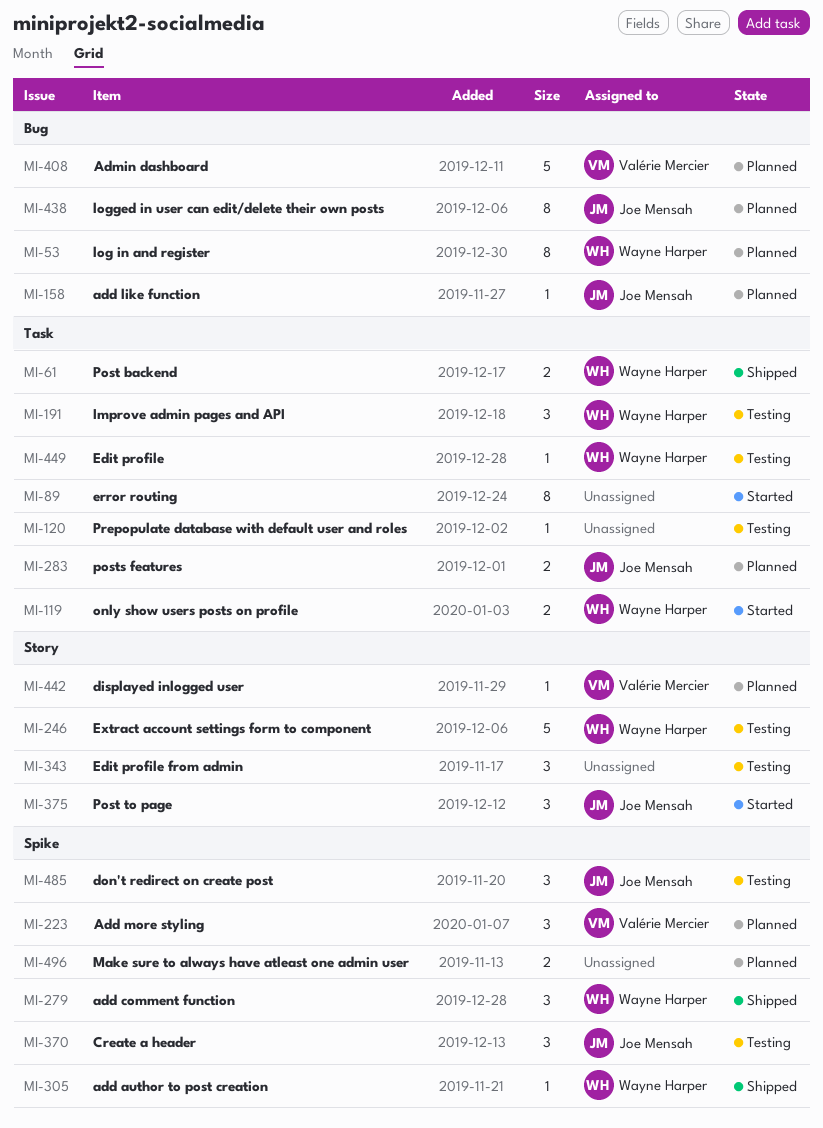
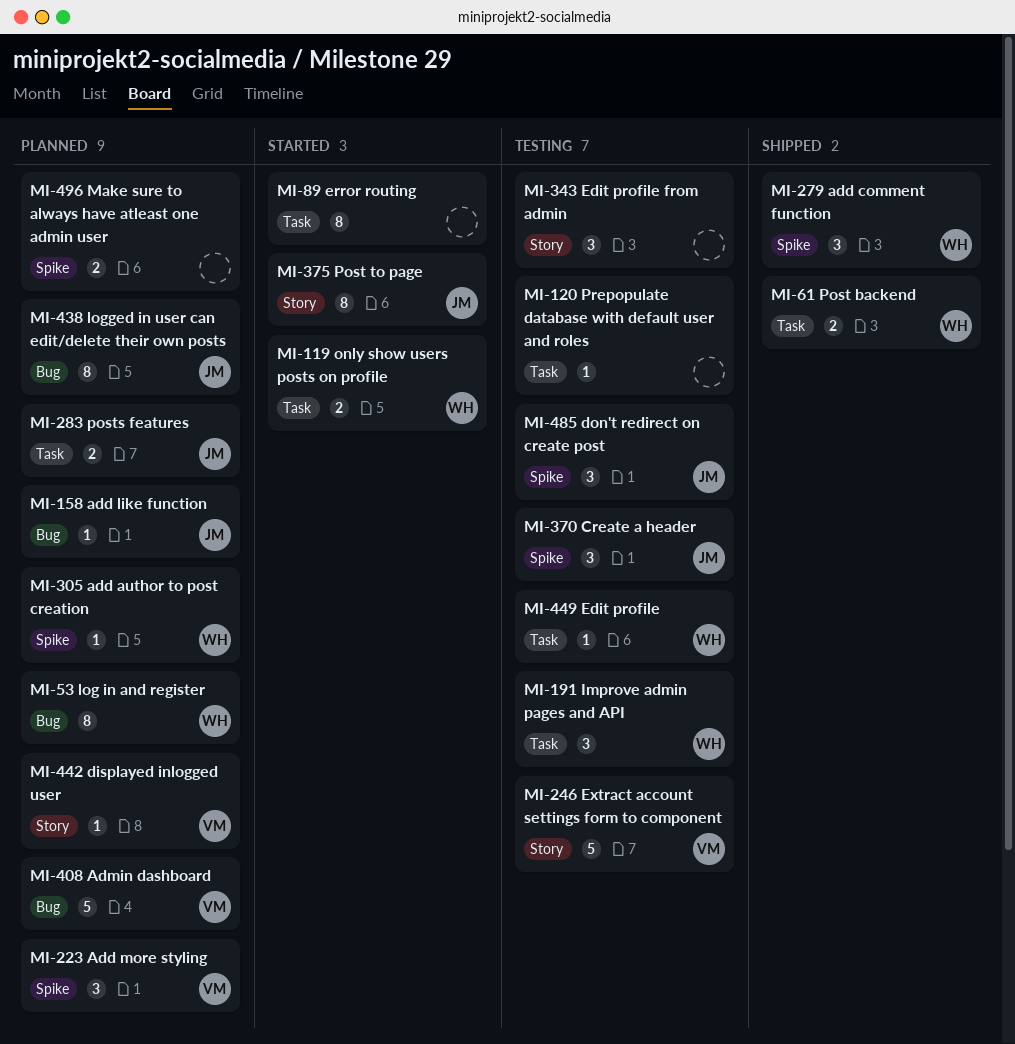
MI-246, owner: Wayne Harper -> Valérie Mercier
MI-305, status: Shipped -> Planned
MI-375, estimate: 3 -> 8

